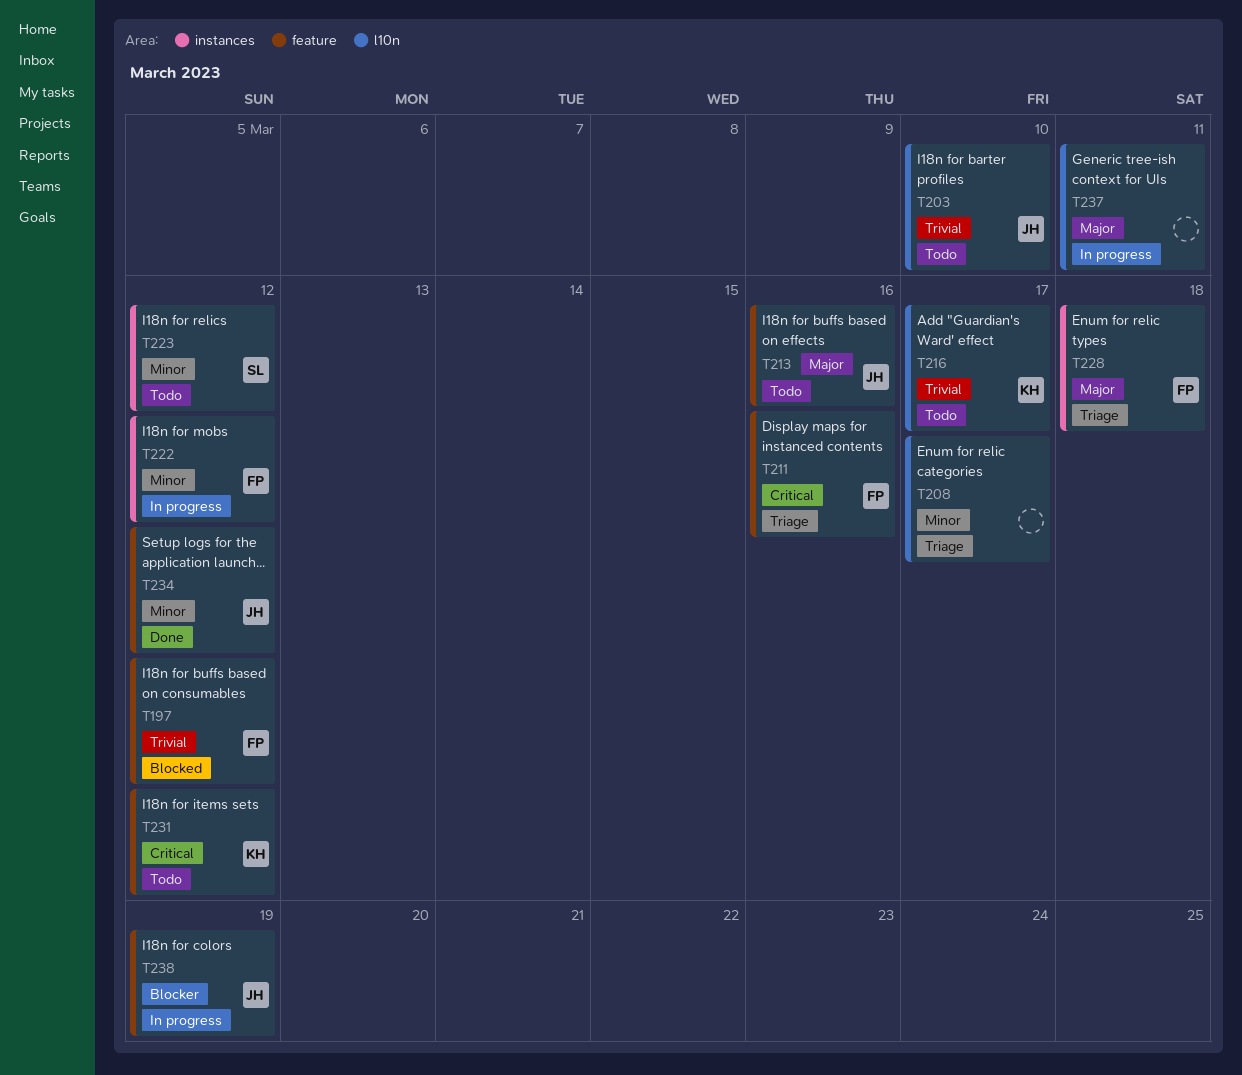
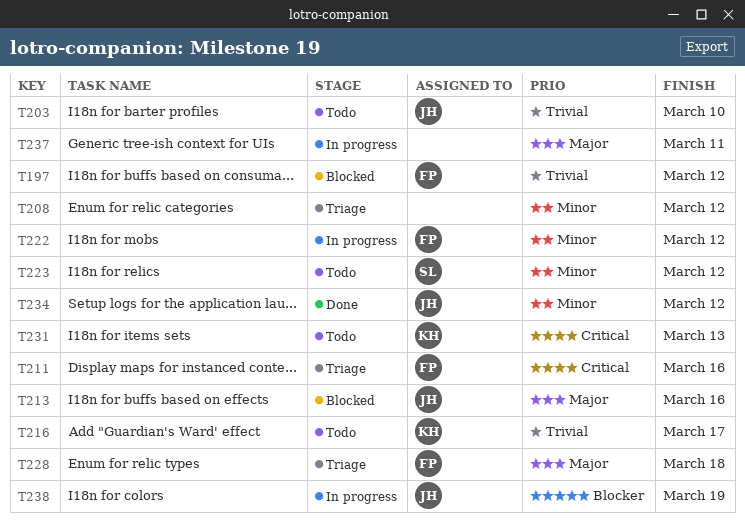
T208, due: Mar 17 -> Mar 12
T213, status: Todo -> Blocked
T231, due: Mar 12 -> Mar 13

